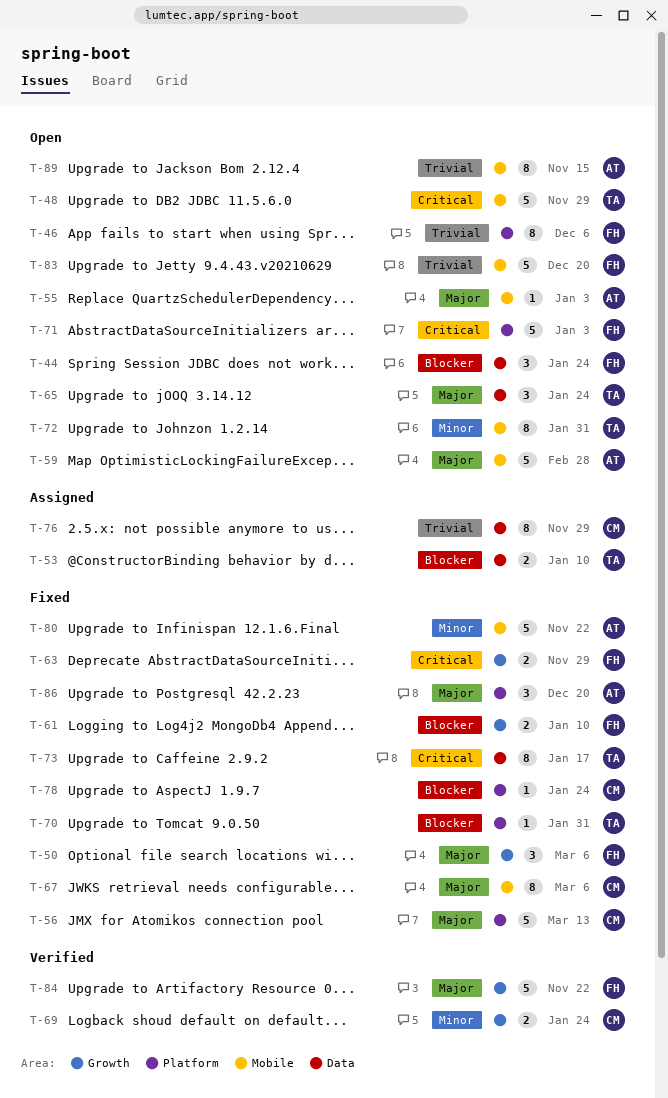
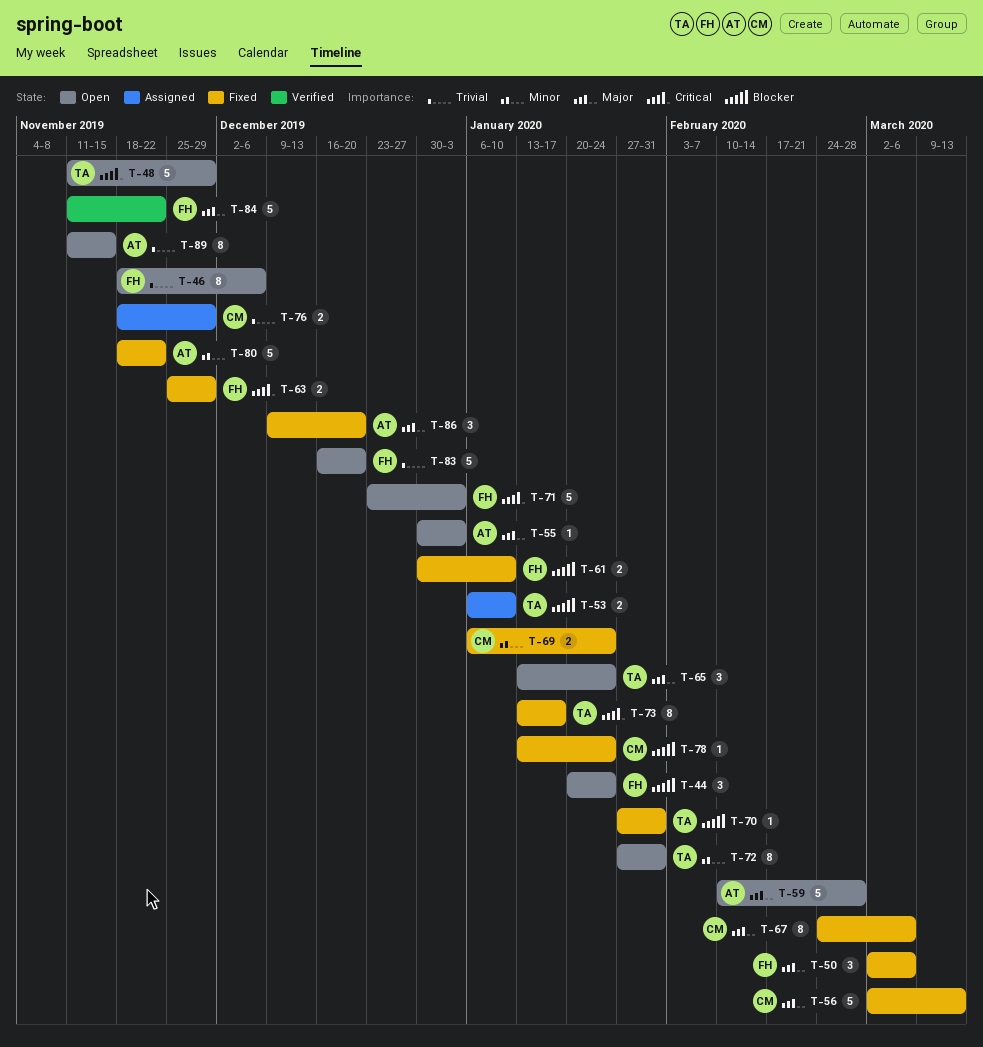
T-69, status: Verified -> Fixed
T-76, estimate: 8 -> 2

